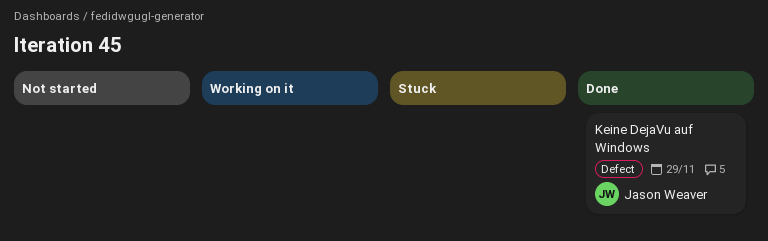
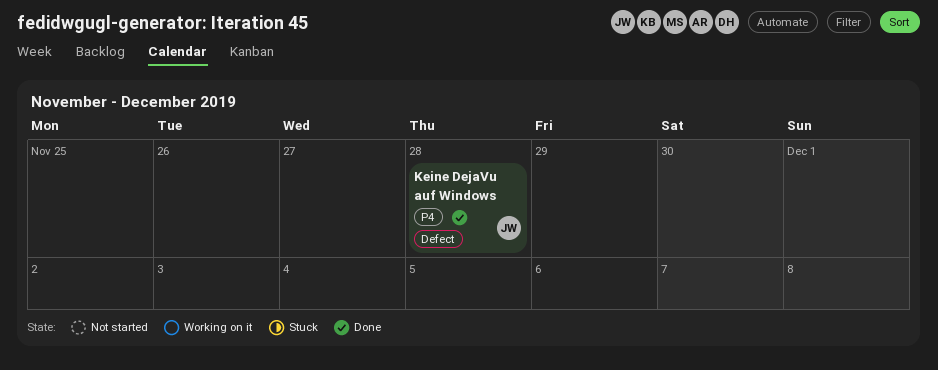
Keine DejaVu auf Windows, due: Nov 29 -> Nov 28

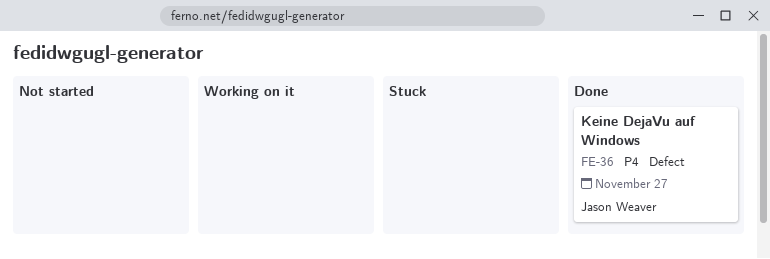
Keine DejaVu auf Windows, due: Nov 28 -> Nov 27

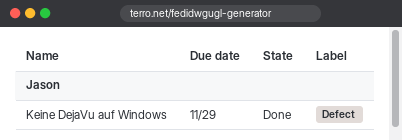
Keine DejaVu auf Windows, due: Nov 27 -> Nov 29

